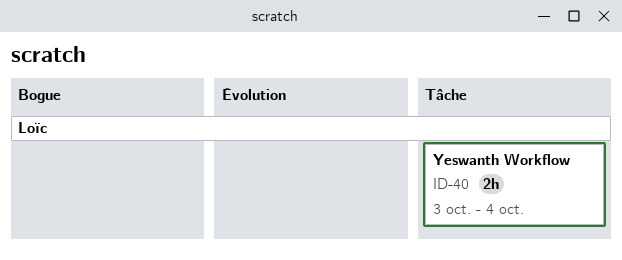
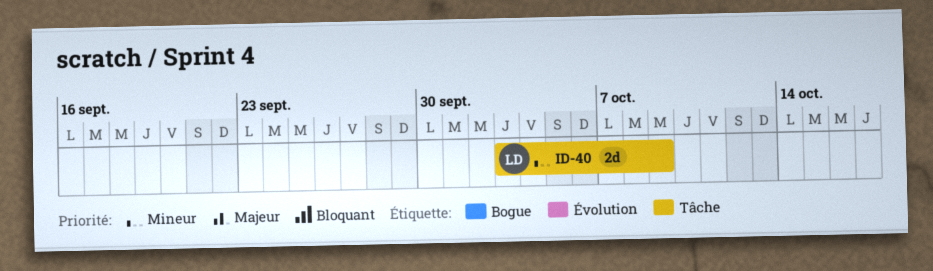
ID-40, estimate: 2h -> 2d
ID-40, due: Oct 4 -> Oct 9

